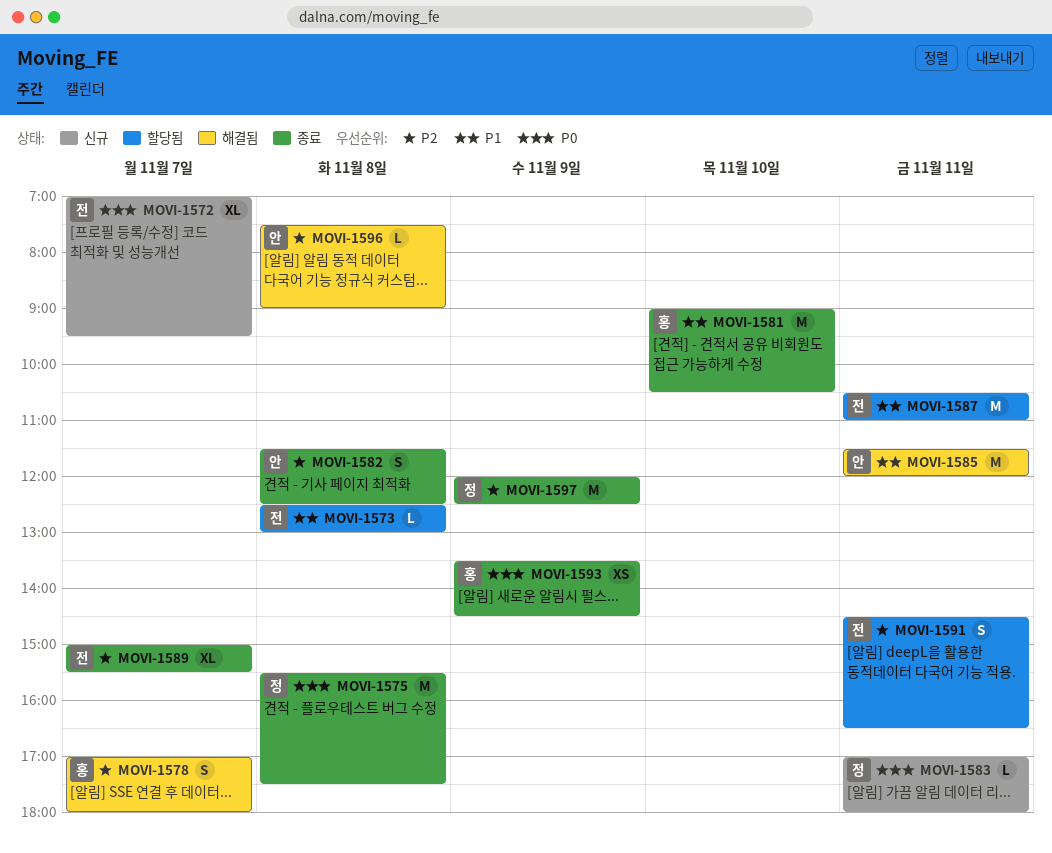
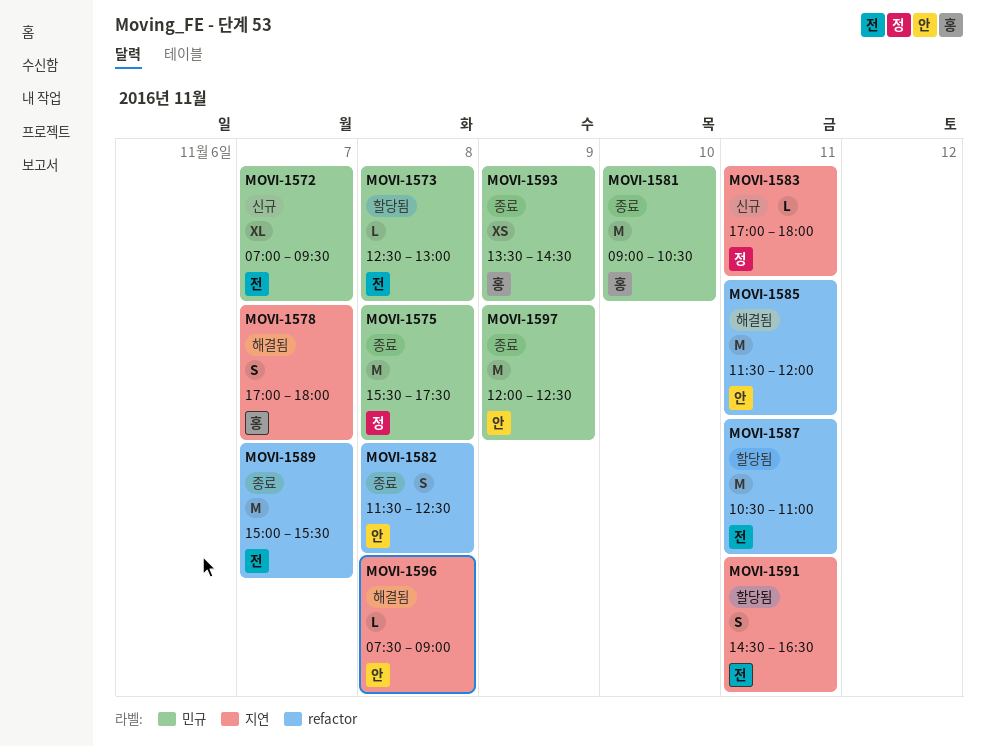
MOVI-1589, estimate: XL -> M
MOVI-1597, owner: 정 -> 안

